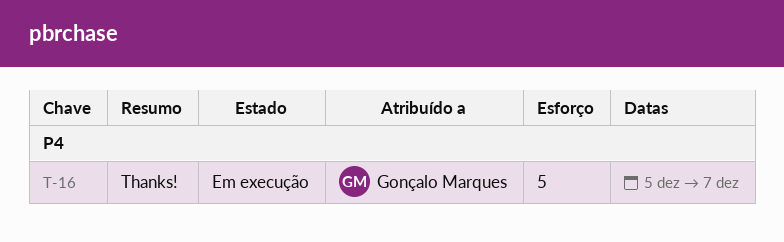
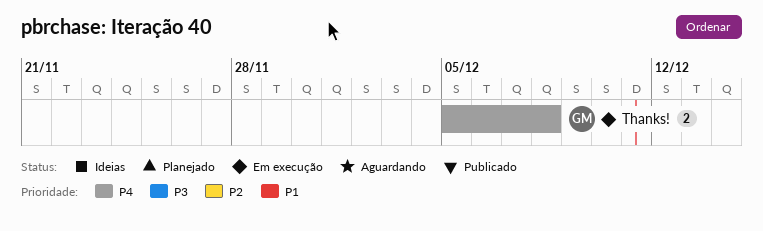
Thanks!, estimate: 5 -> 2
Thanks!, due: Dec 7 -> Dec 8

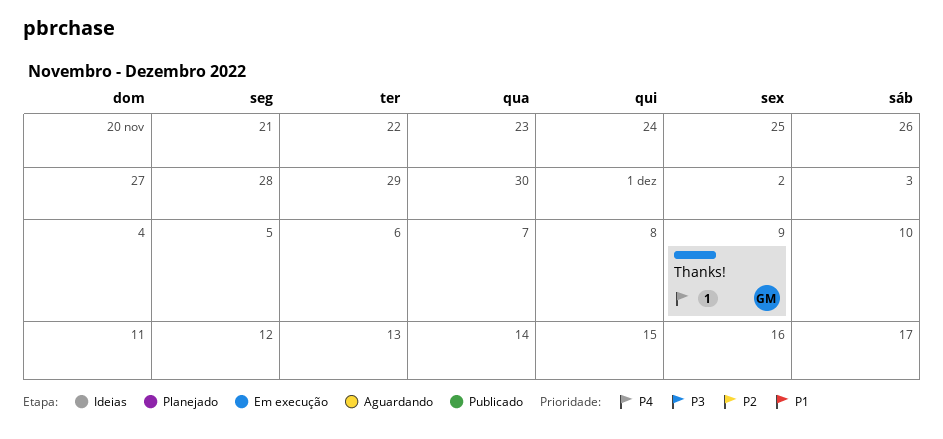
Thanks!, estimate: 2 -> 1
Thanks!, due: Dec 8 -> Dec 9

